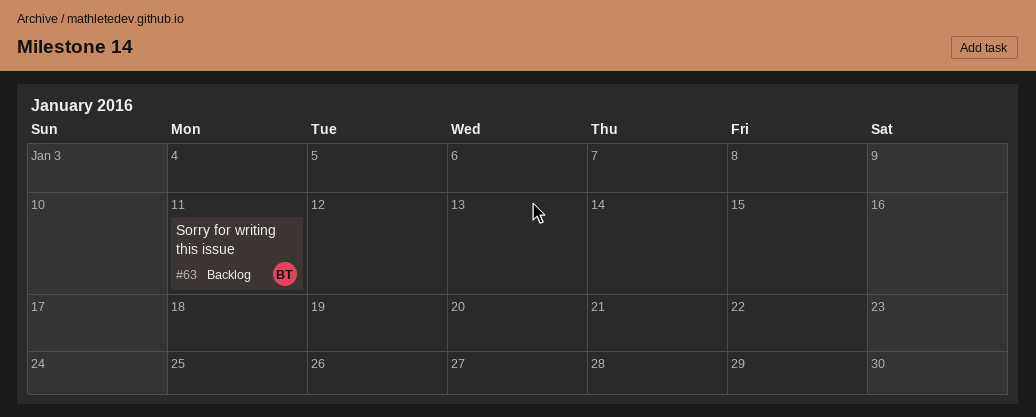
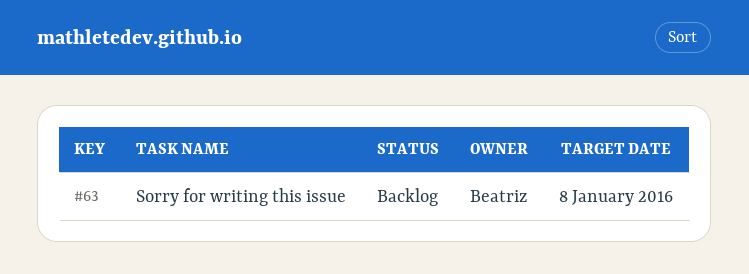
#63, due: Jan 11 -> Jan 8

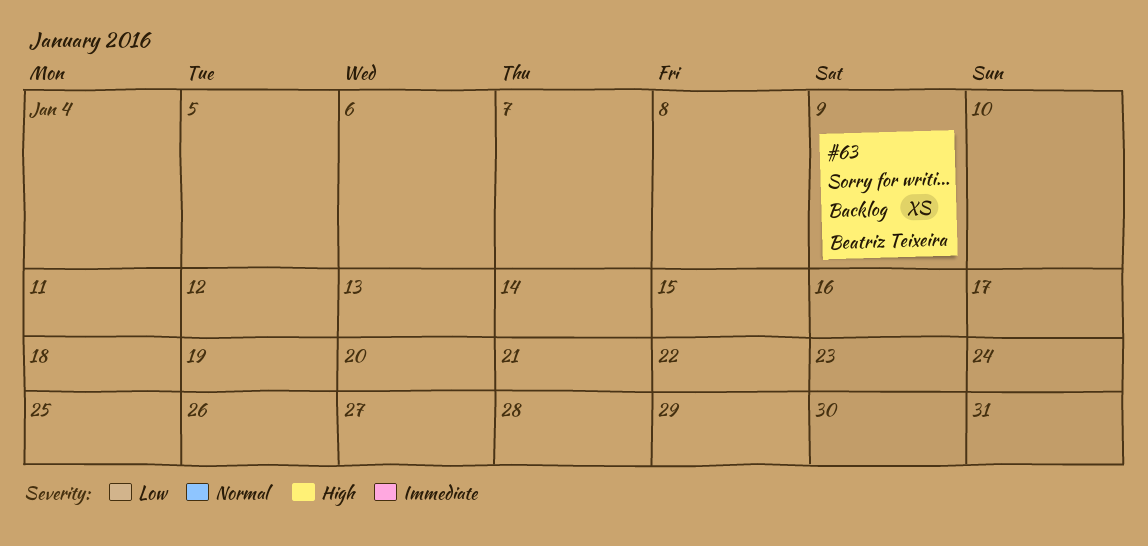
#63, due: Jan 8 -> Jan 9

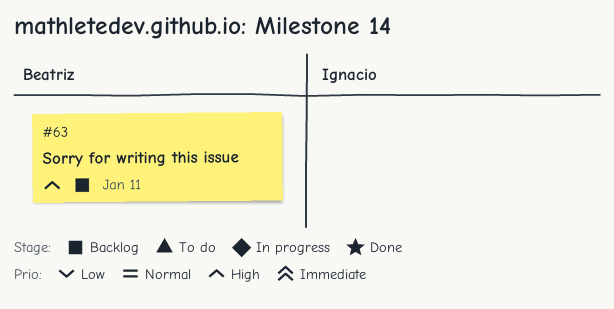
#63, due: Jan 9 -> Jan 11

